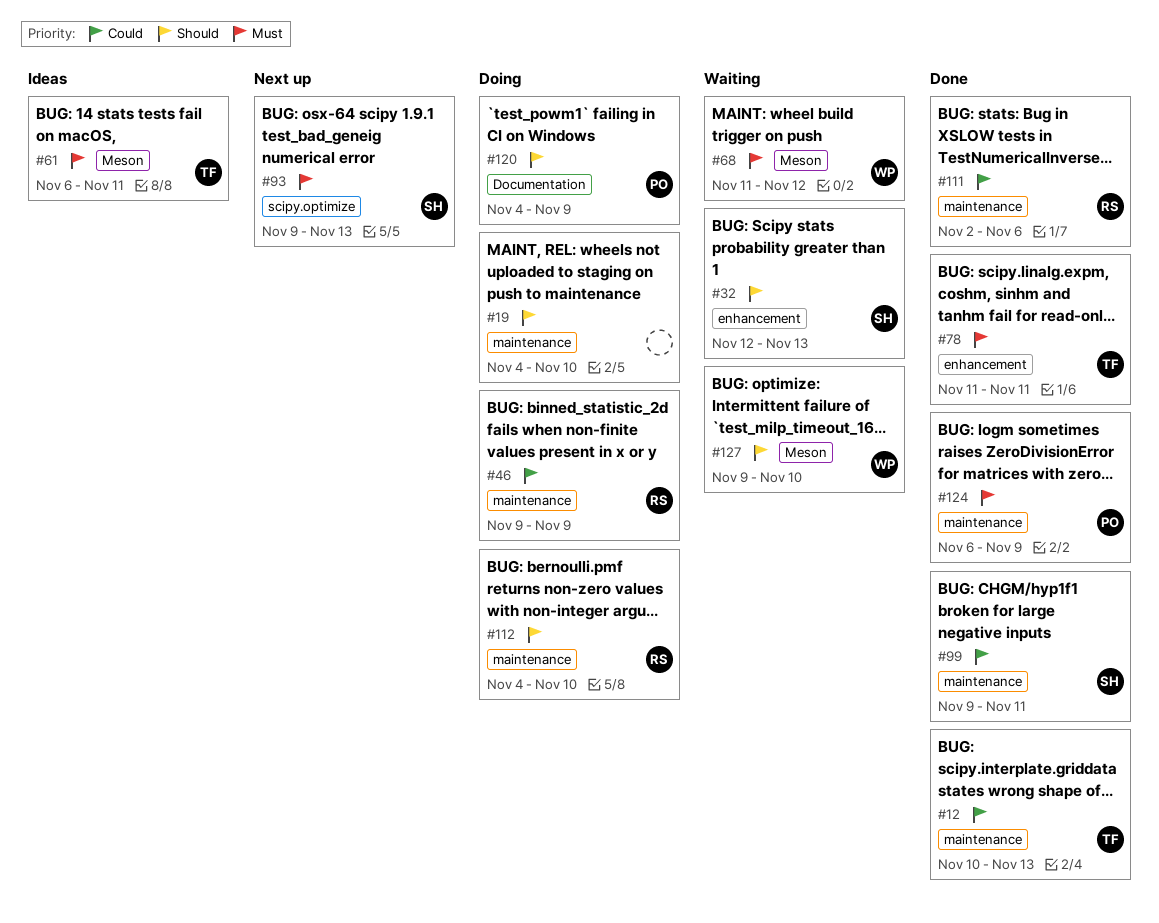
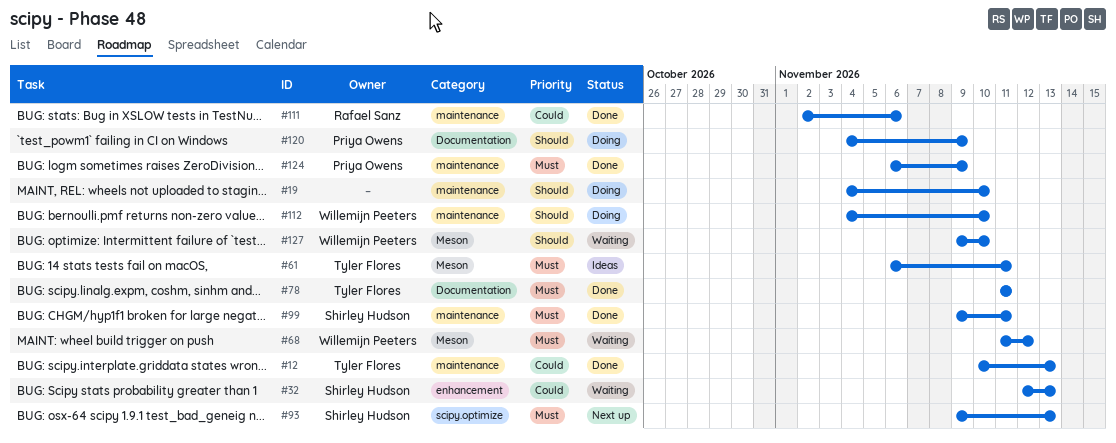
#32, priority: Should -> Could
#46: present -> none
#78, label: enhancement -> Documentation
#99, priority: Could -> Must
#112, owner: Rafael Sanz -> Willemijn Peeters

